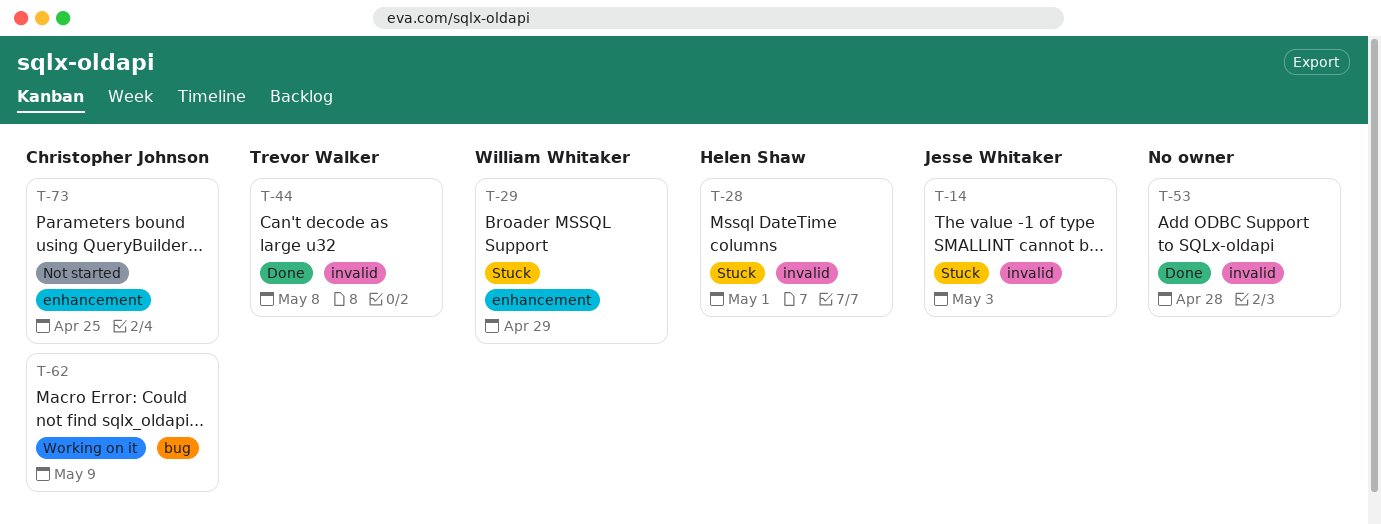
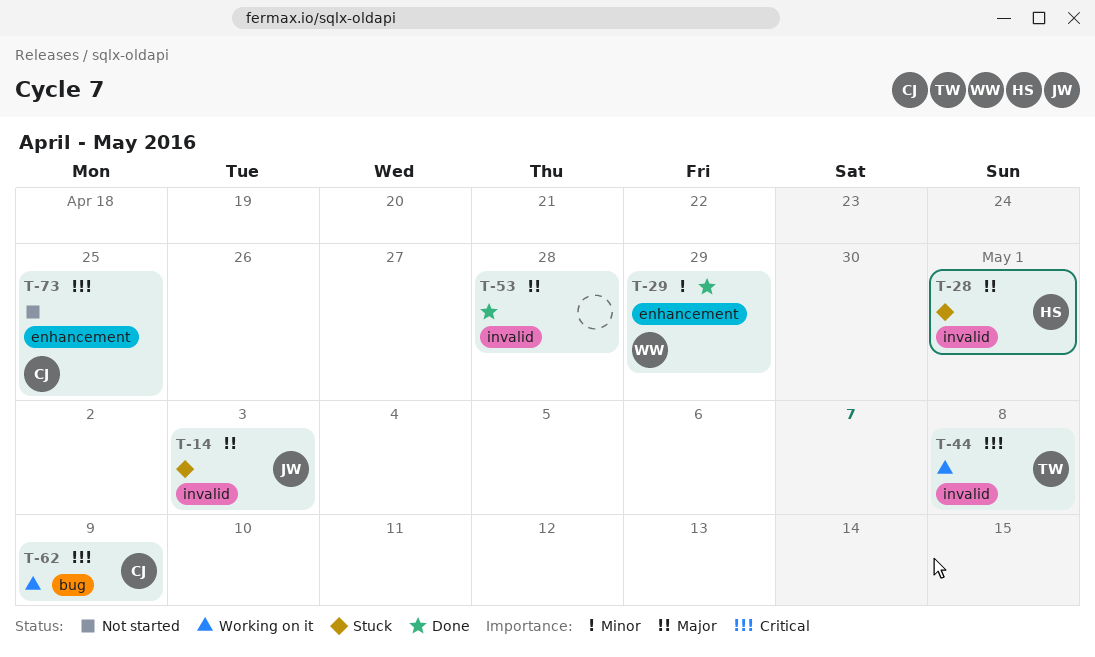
T-29, status: Stuck -> Done
T-44, status: Done -> Working on it

